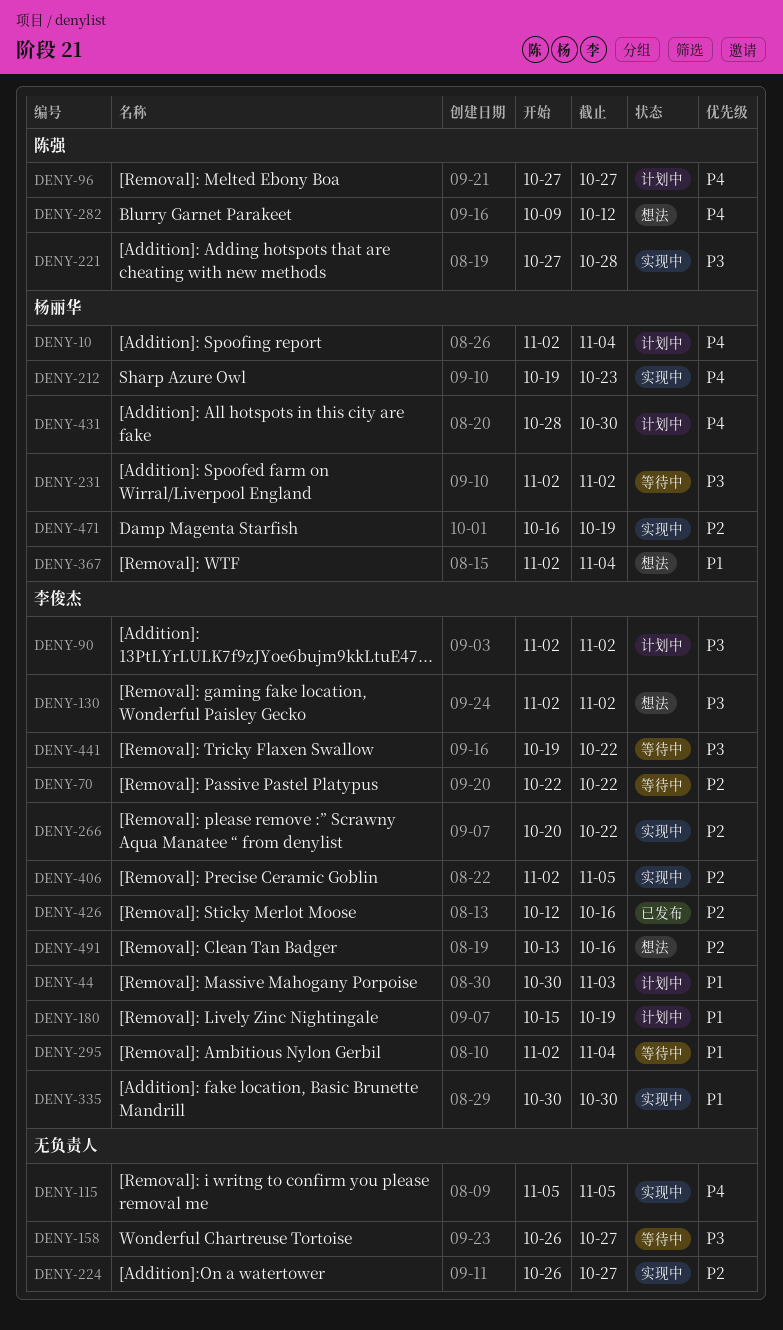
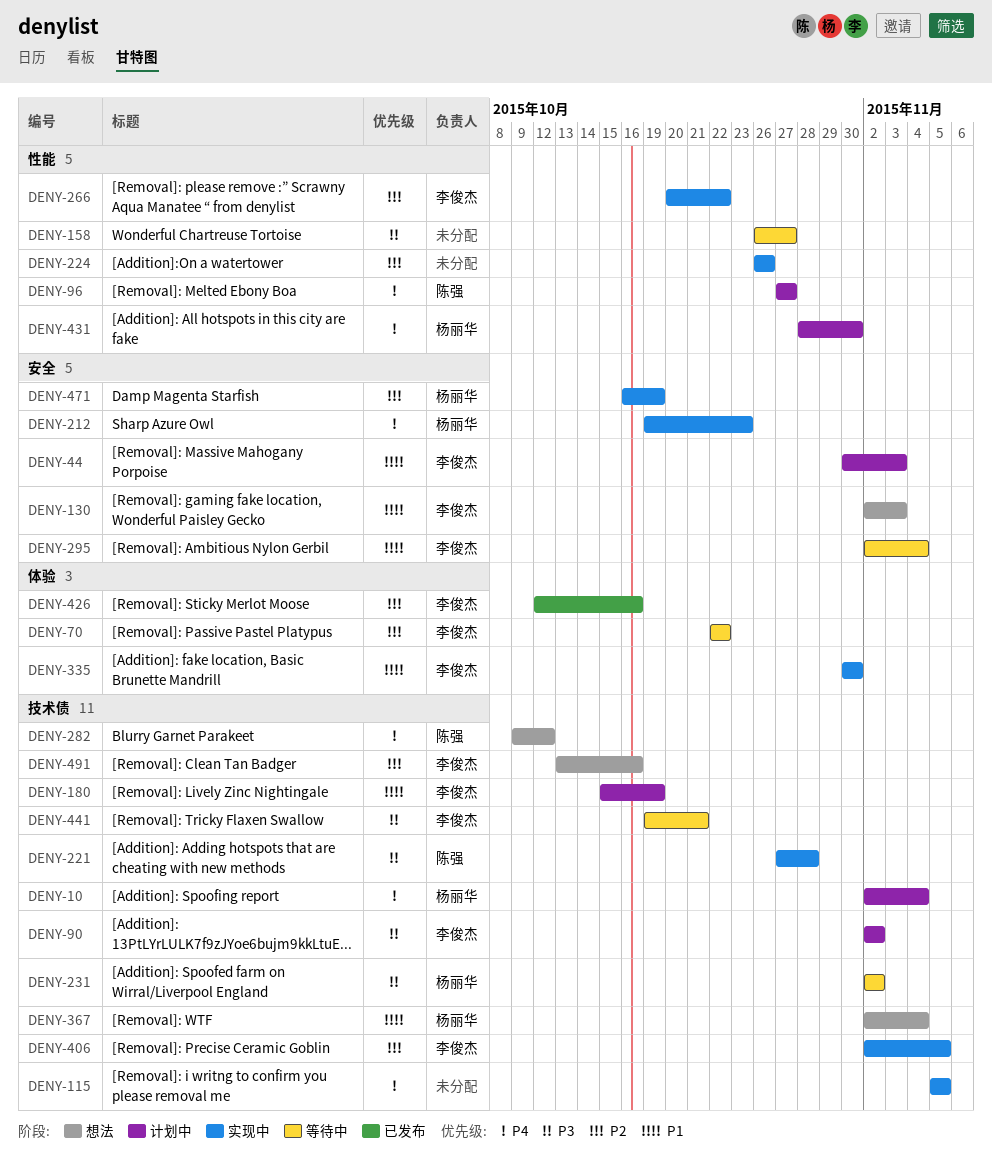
DENY-130, priority: P3 -> P1
DENY-130, due: Nov 2 -> Nov 3
DENY-224, due: Oct 27 -> Oct 26
DENY-441, due: Oct 22 -> Oct 21

